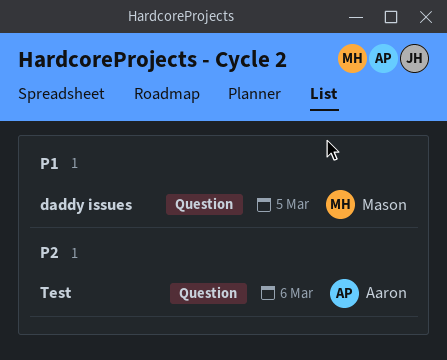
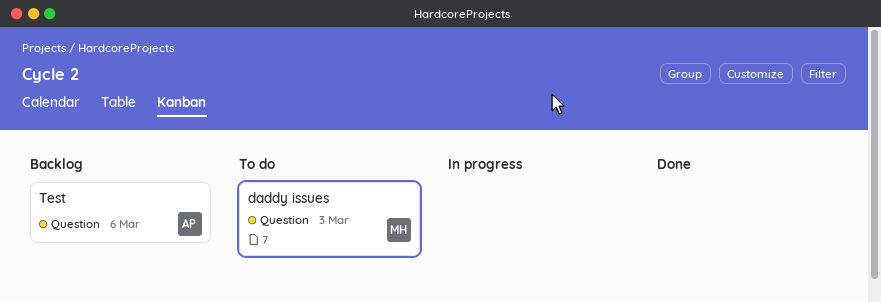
daddy issues, due: Mar 5 -> Mar 3

